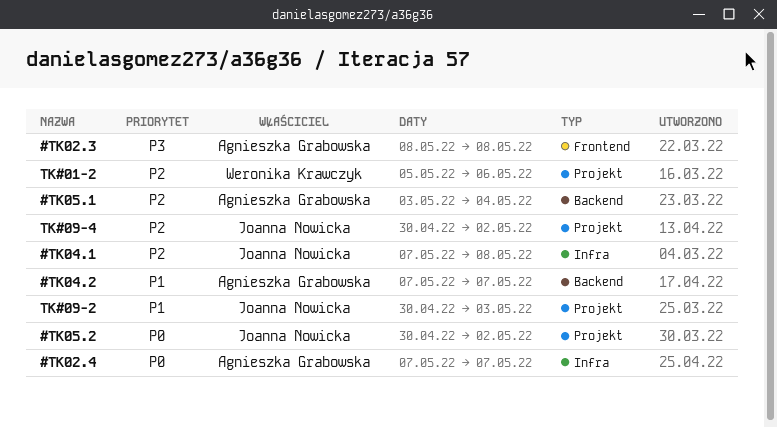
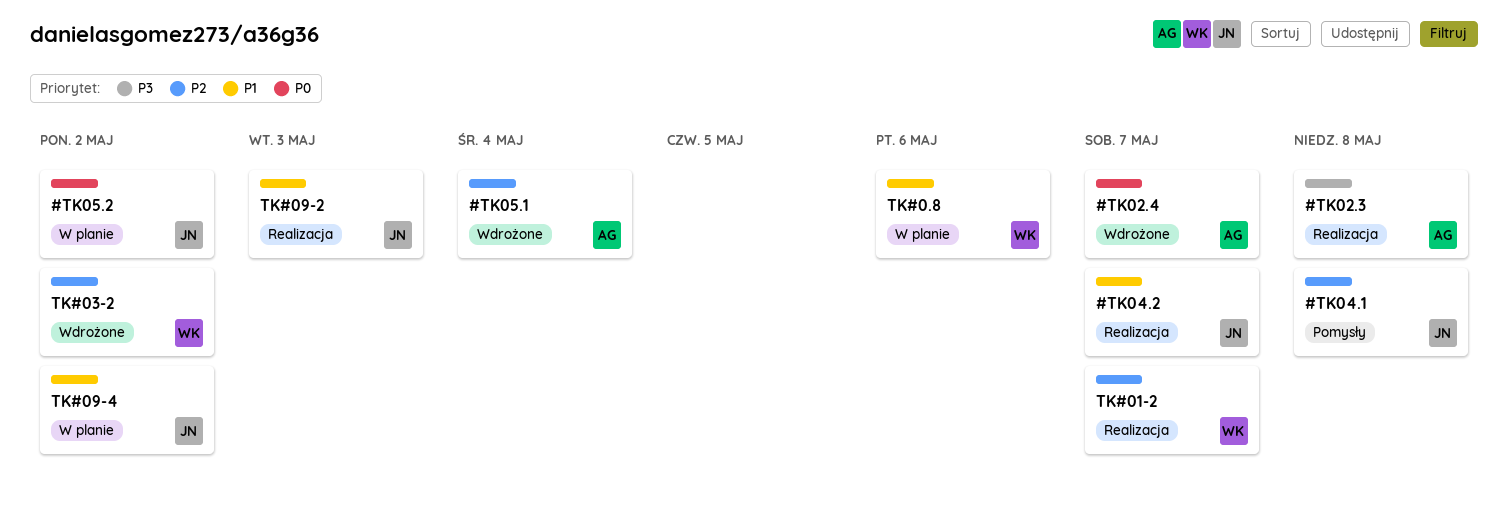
#TK04.2, owner: Agnieszka Grabowska -> Joanna Nowicka
TK#0.8: none -> present
TK#01-2, due: May 6 -> May 7
TK#03-2: none -> present
TK#09-4, priority: P2 -> P1

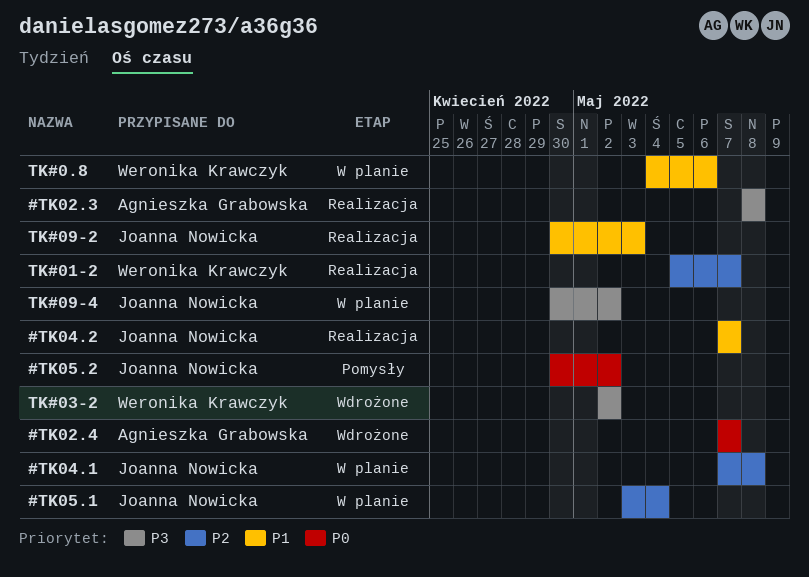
#TK04.1, status: Pomysły -> W planie
#TK05.1, status: Wdrożone -> W planie
#TK05.1, owner: Agnieszka Grabowska -> Joanna Nowicka
#TK05.2, status: W planie -> Pomysły
TK#03-2, priority: P2 -> P3
TK#09-4, priority: P1 -> P3

